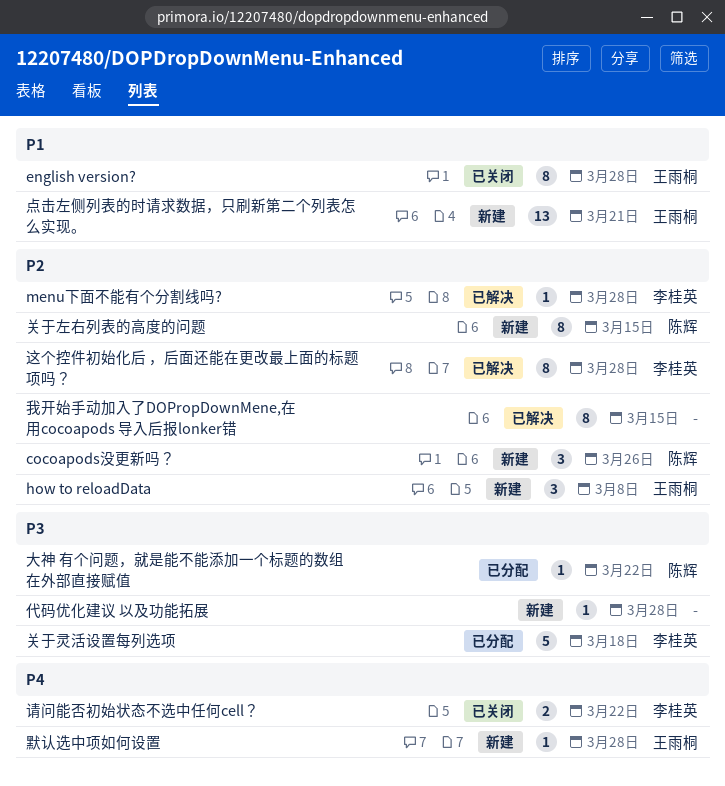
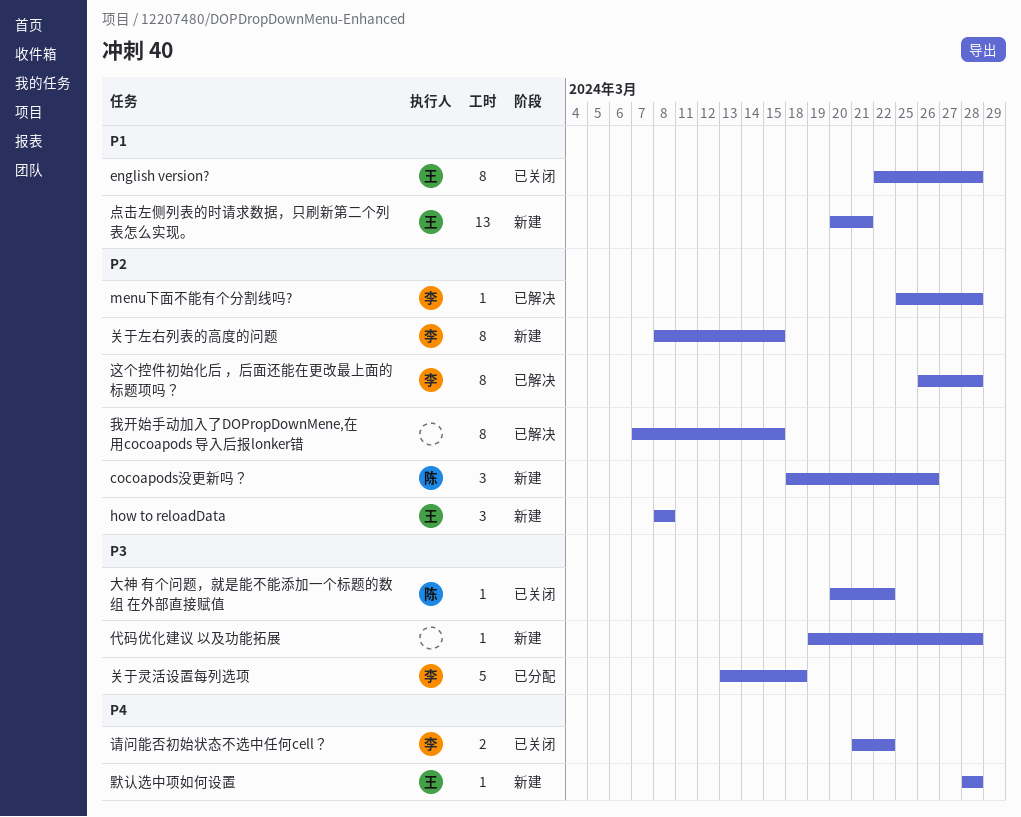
关于左右列表的高度的问题, owner: 陈辉 -> 李桂英
大神 有个问题，就是能不能添加一个标题的数组 在外部直接赋值, status: 已分配 -> 已关闭

